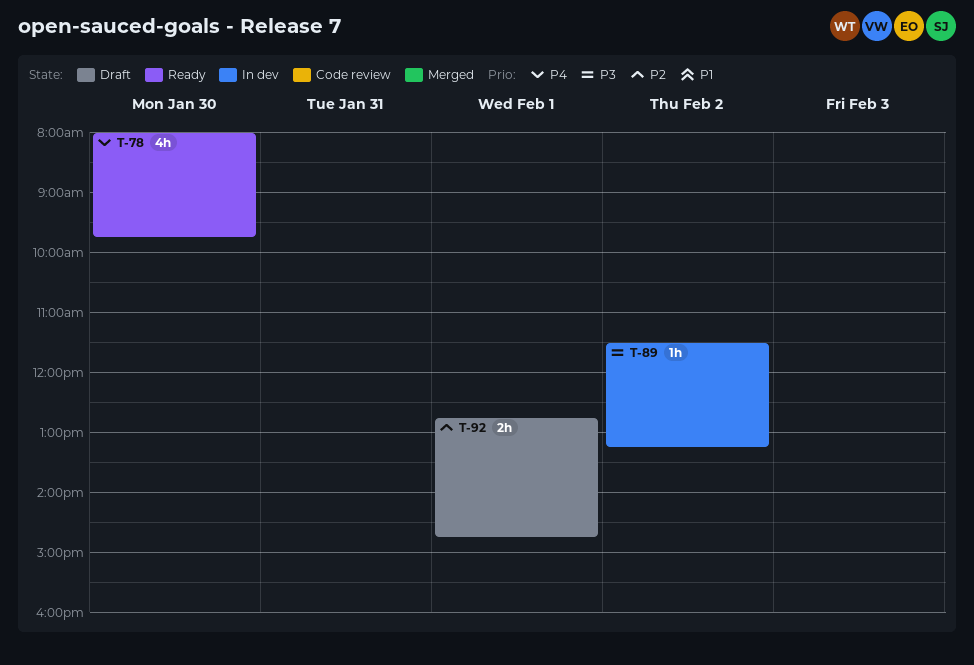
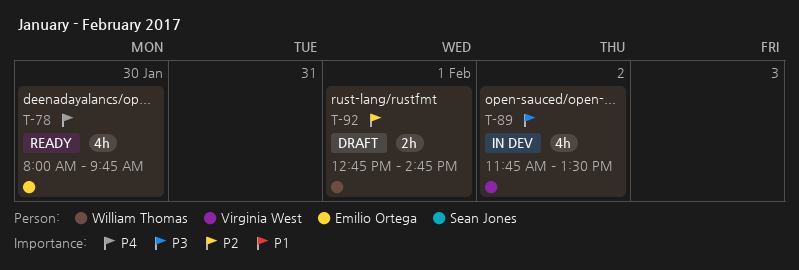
T-89, estimate: 1h -> 4h
T-89, begins: 11:30 -> 11:45
T-89, ends: 13:15 -> 13:30

